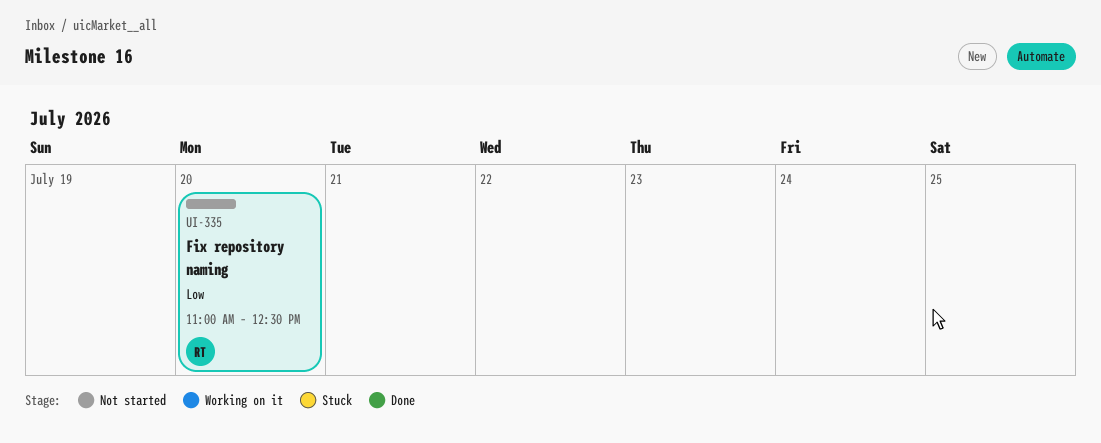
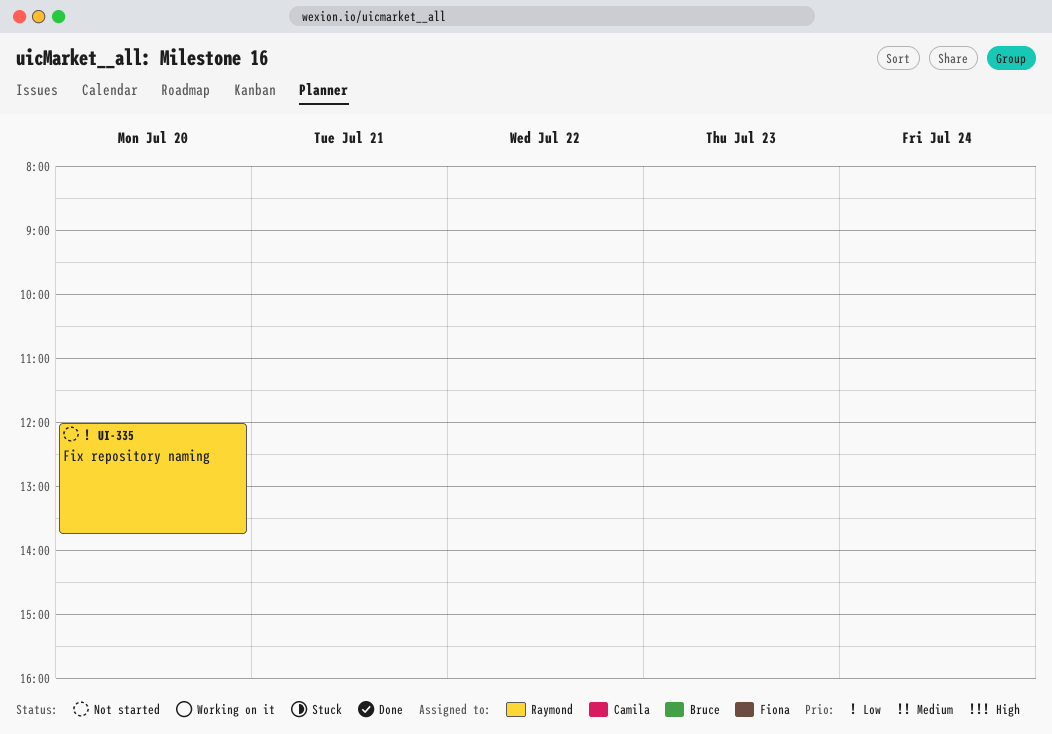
UI-335, begins: 11:00 -> 12:00
UI-335, ends: 12:30 -> 13:45

